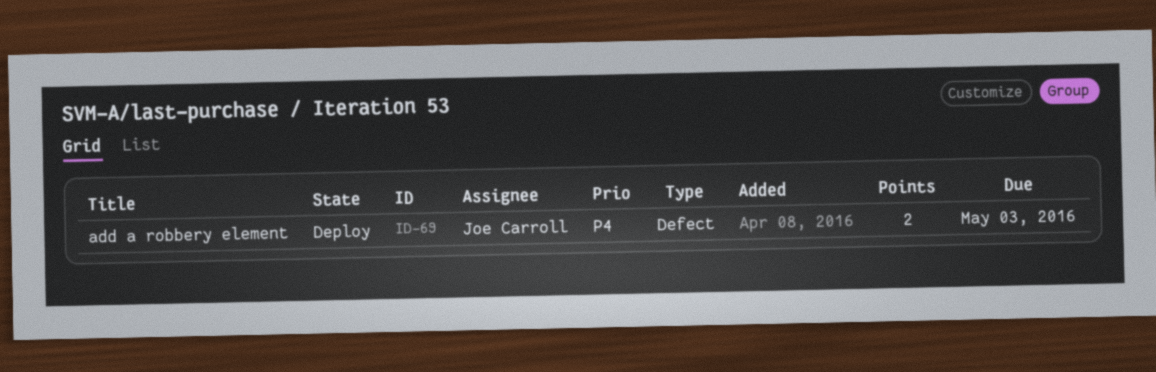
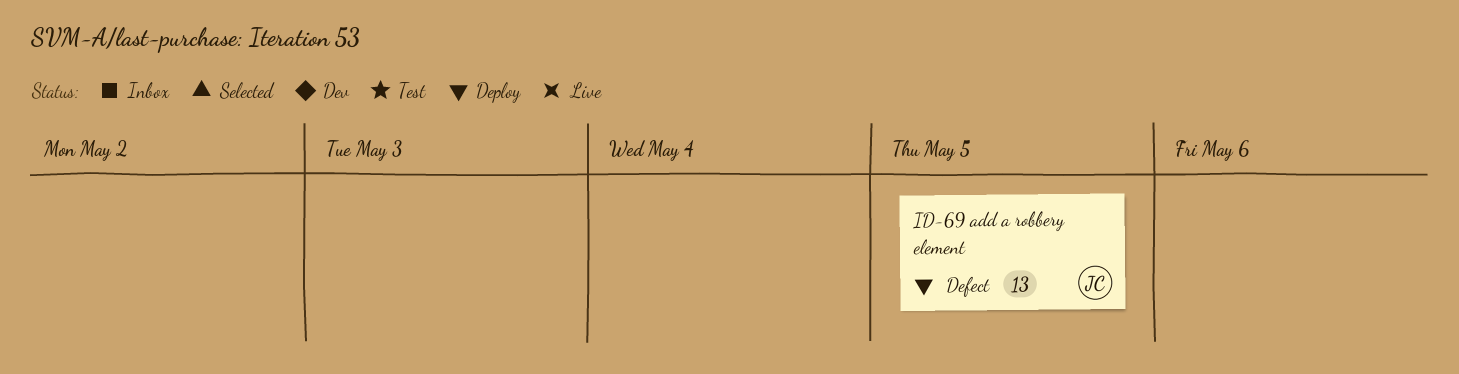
ID-69, estimate: 2 -> 13
ID-69, due: May 3 -> May 5

